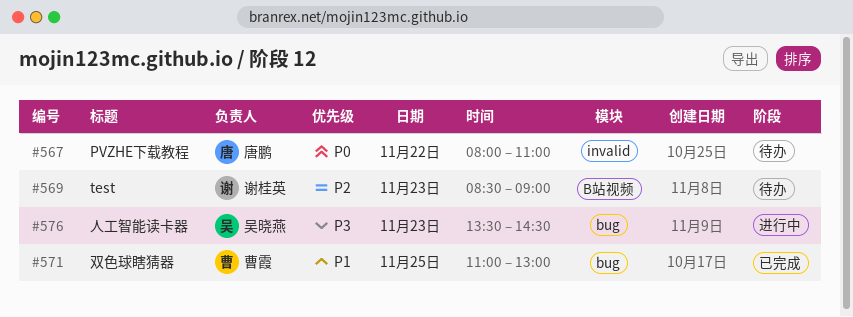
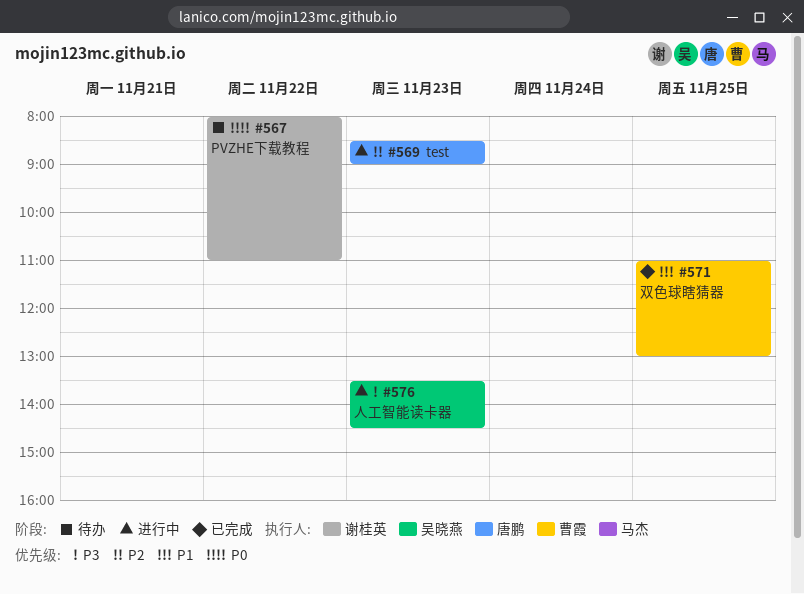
#567, owner: 唐鹏 -> 谢桂英
#569, status: 待办 -> 进行中
#569, owner: 谢桂英 -> 唐鹏

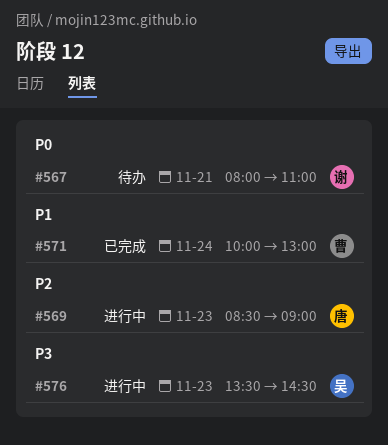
#567, day: Nov 22 -> Nov 21
#571, day: Nov 25 -> Nov 24
#571, begins: 11:00 -> 10:00

